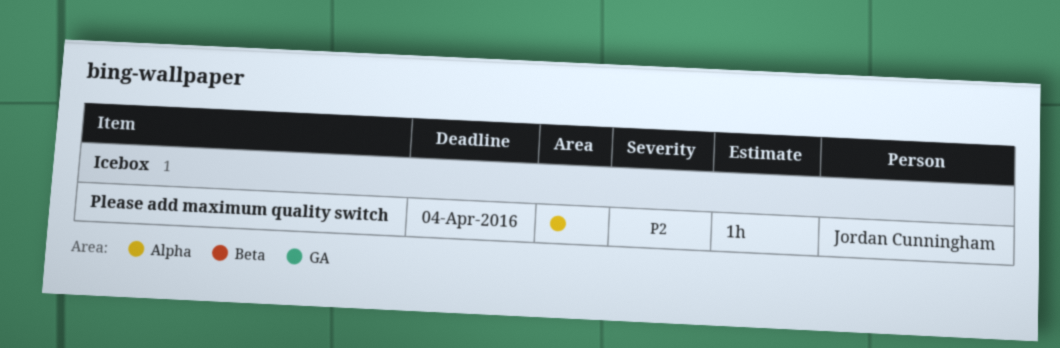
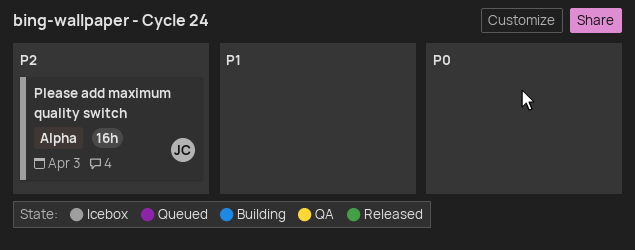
Please add maximum quality switch, estimate: 1h -> 16h
Please add maximum quality switch, due: Apr 4 -> Apr 3

